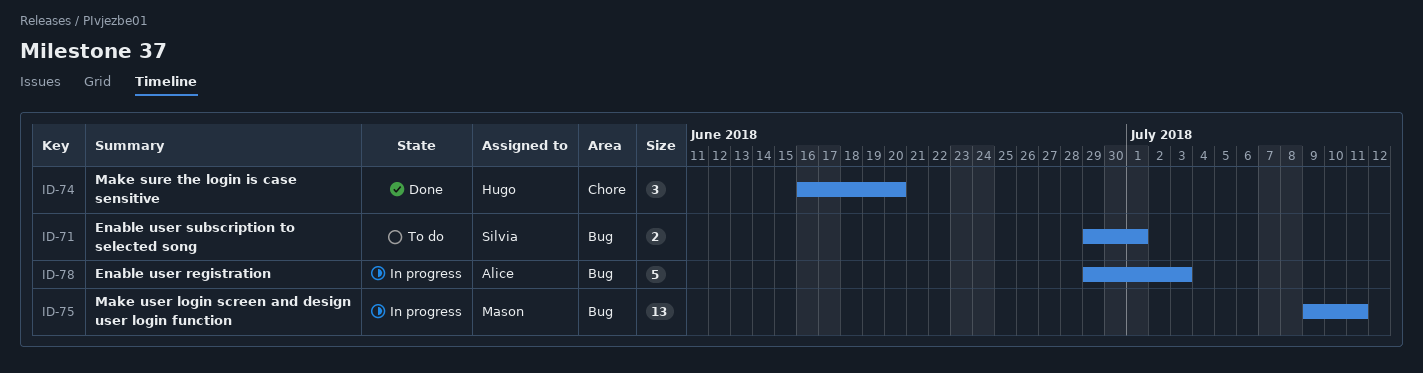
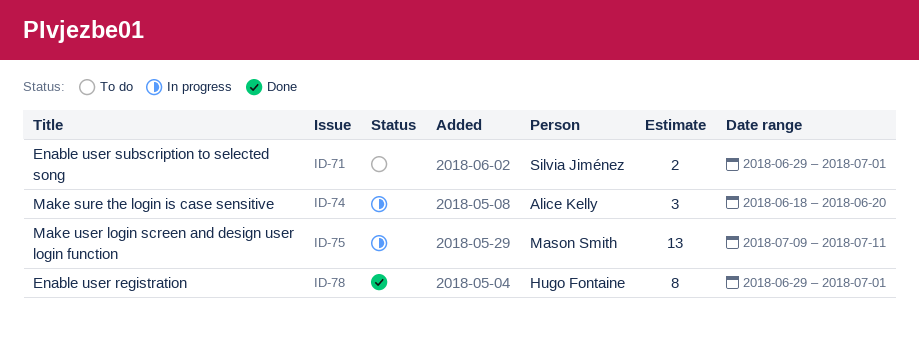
ID-74, status: Done -> In progress
ID-74, owner: Hugo Fontaine -> Alice Kelly
ID-74, start: Jun 16 -> Jun 18
ID-78, status: In progress -> Done
ID-78, owner: Alice Kelly -> Hugo Fontaine
ID-78, estimate: 5 -> 8
ID-78, due: Jul 3 -> Jul 1

